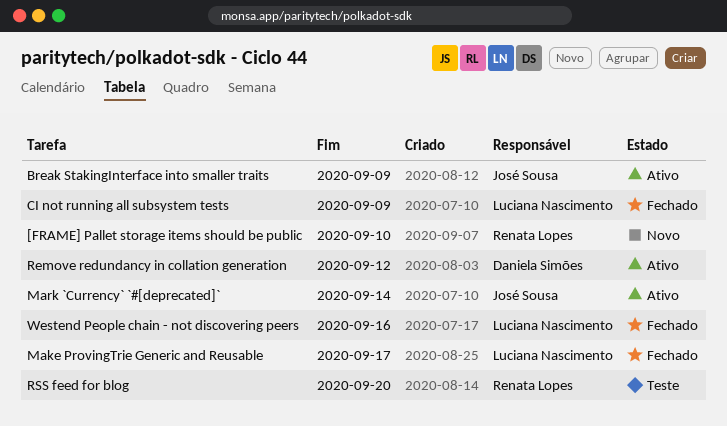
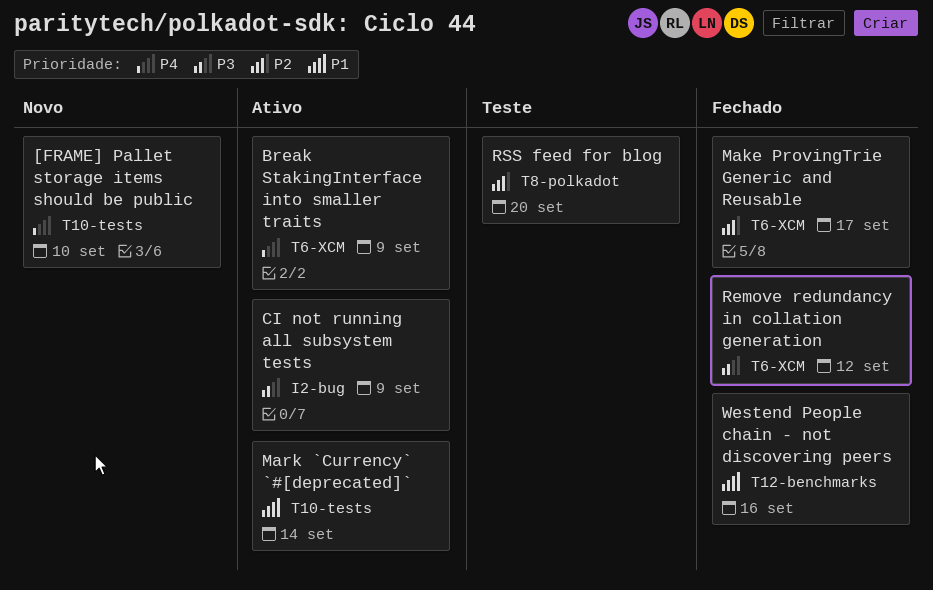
CI not running all subsystem tests, status: Fechado -> Ativo
Remove redundancy in collation generation, status: Ativo -> Fechado

